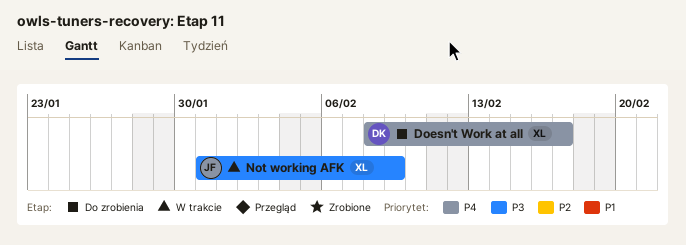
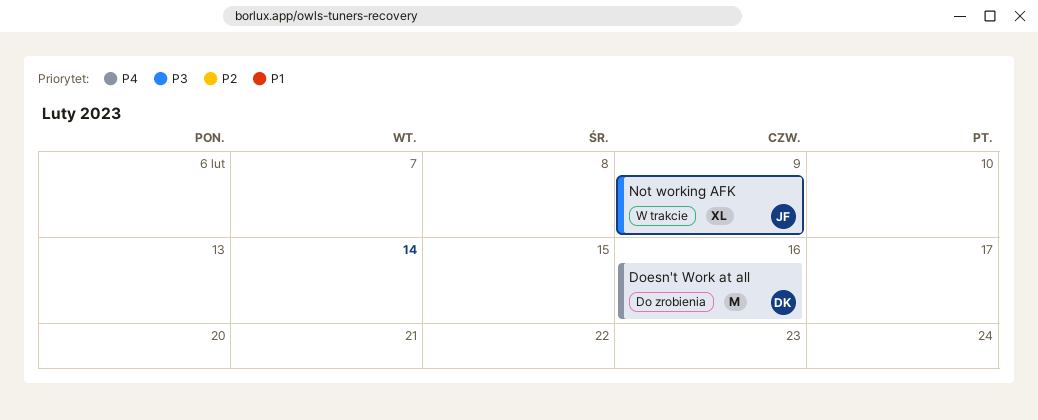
Doesn't Work at all, estimate: XL -> M
Doesn't Work at all, due: Feb 17 -> Feb 16

